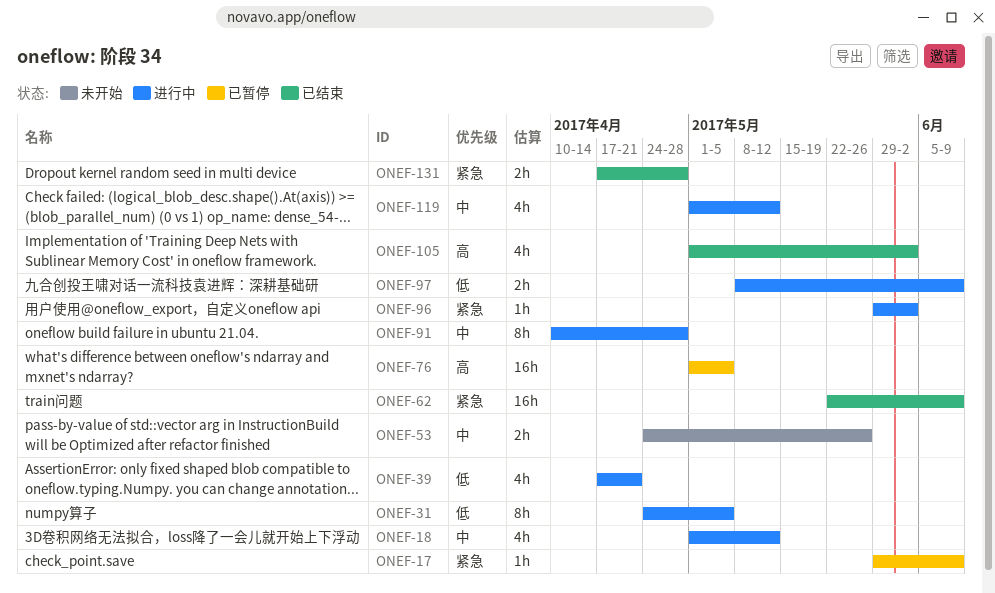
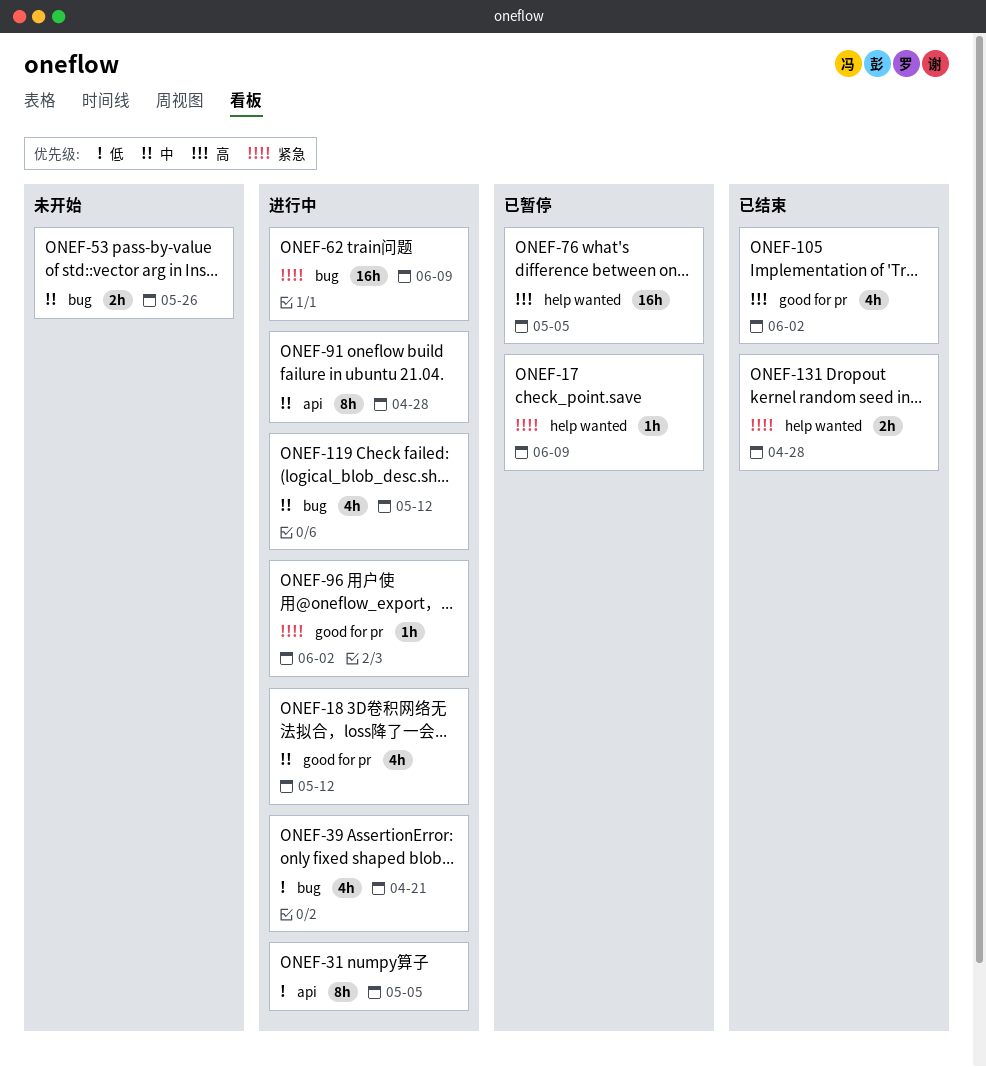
ONEF-62, status: 已结束 -> 进行中
ONEF-97: present -> none

